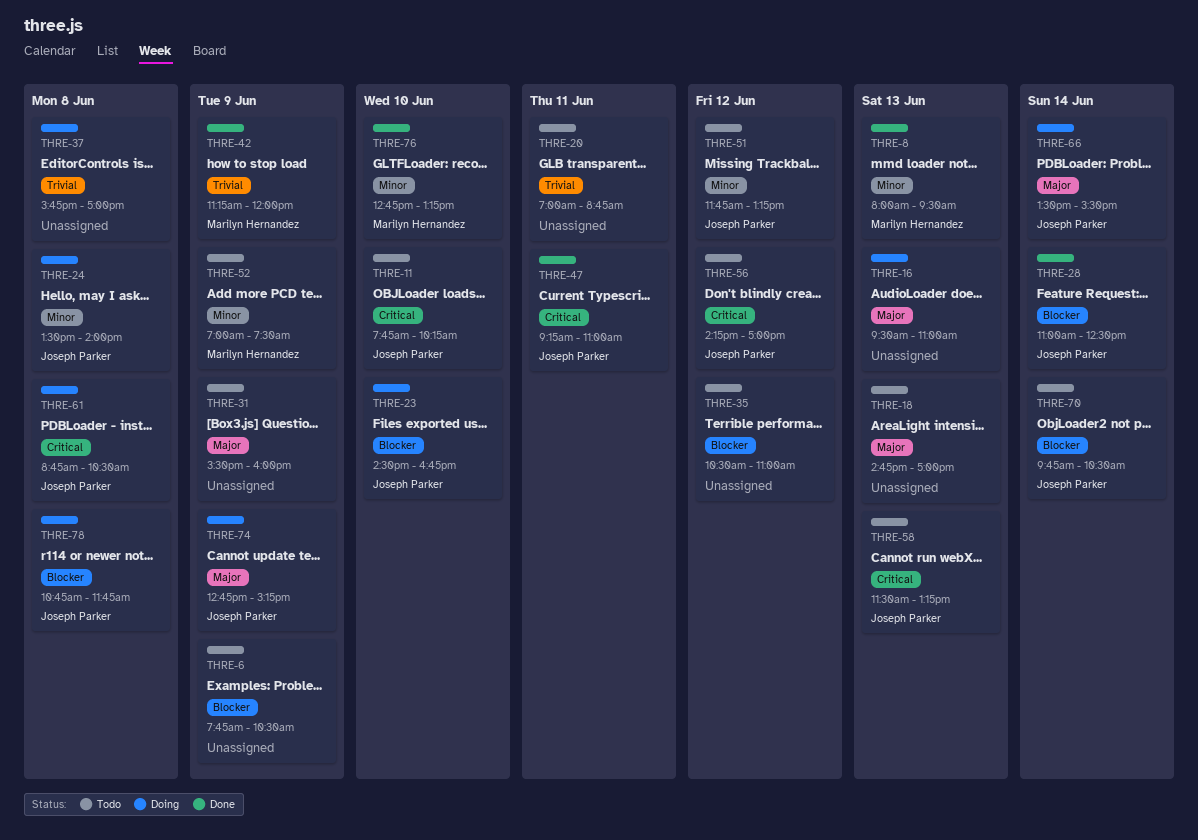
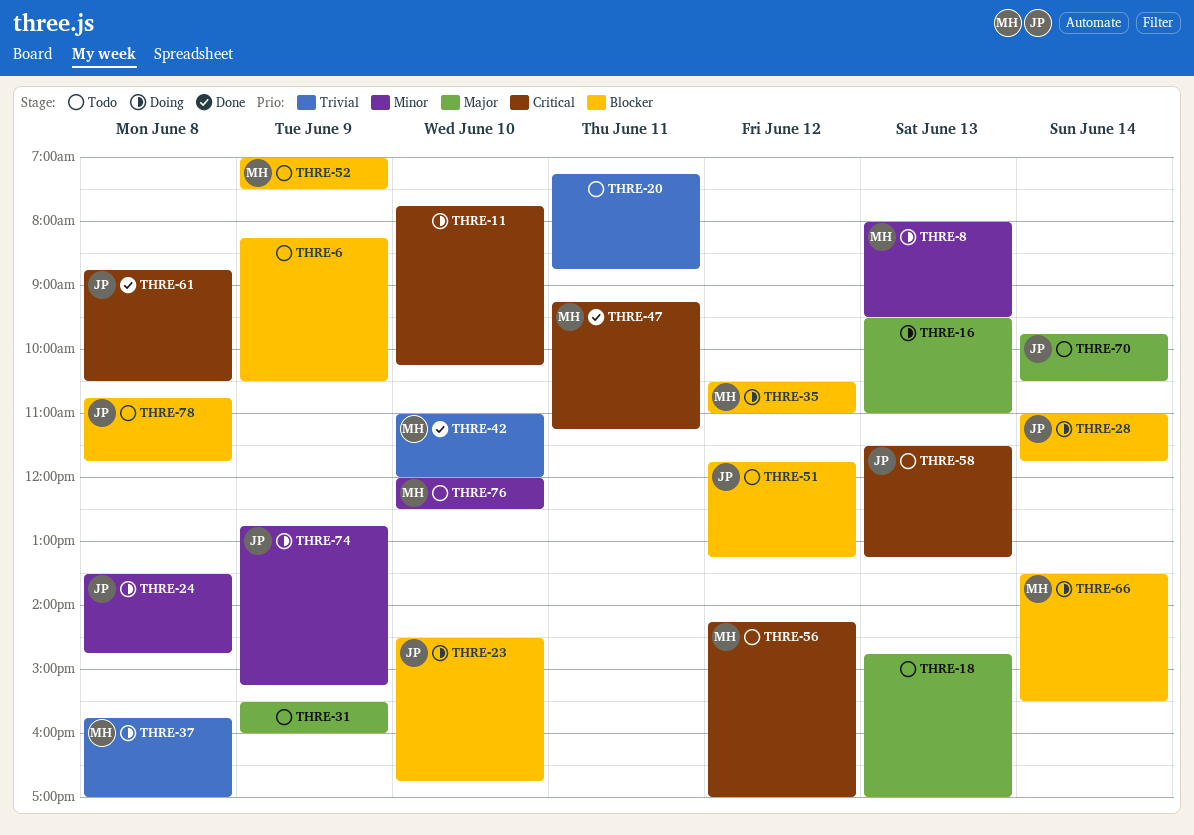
THRE-6, begins: 07:45 -> 08:15
THRE-8, status: Done -> Doing
THRE-11, status: Todo -> Doing
THRE-11, owner: Joseph Parker -> none
THRE-20, begins: 07:00 -> 07:15
THRE-24, ends: 14:00 -> 14:45
THRE-28, status: Done -> Doing
THRE-28, ends: 12:30 -> 11:45
THRE-35, status: Todo -> Doing
THRE-35, owner: none -> Marilyn Hernandez
THRE-37, owner: none -> Marilyn Hernandez
THRE-42, day: Jun 9 -> Jun 10
THRE-42, begins: 11:15 -> 11:00
THRE-47, owner: Joseph Parker -> Marilyn Hernandez
THRE-47, ends: 11:00 -> 11:15
THRE-51, priority: Minor -> Blocker
THRE-52, priority: Minor -> Blocker
THRE-56, owner: Joseph Parker -> Marilyn Hernandez
THRE-61, status: Doing -> Done
THRE-66, owner: Joseph Parker -> Marilyn Hernandez
THRE-66, priority: Major -> Blocker
THRE-70, priority: Blocker -> Major
THRE-74, priority: Major -> Minor
THRE-76, status: Done -> Todo
THRE-76, begins: 12:45 -> 12:00
THRE-76, ends: 13:15 -> 12:30
THRE-78, status: Doing -> Todo

